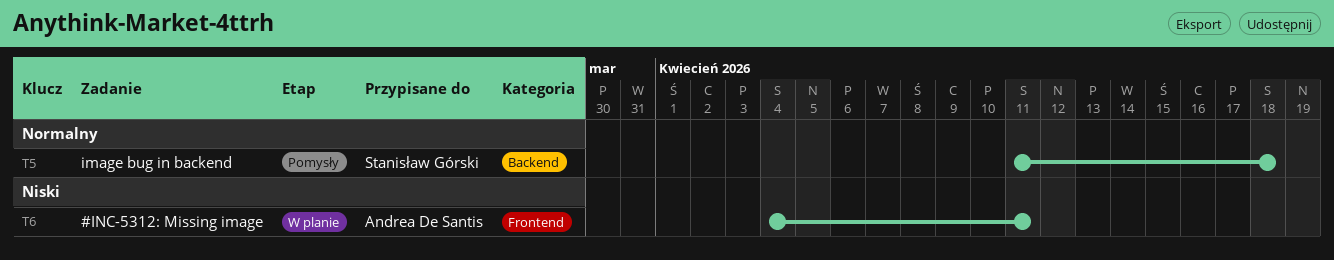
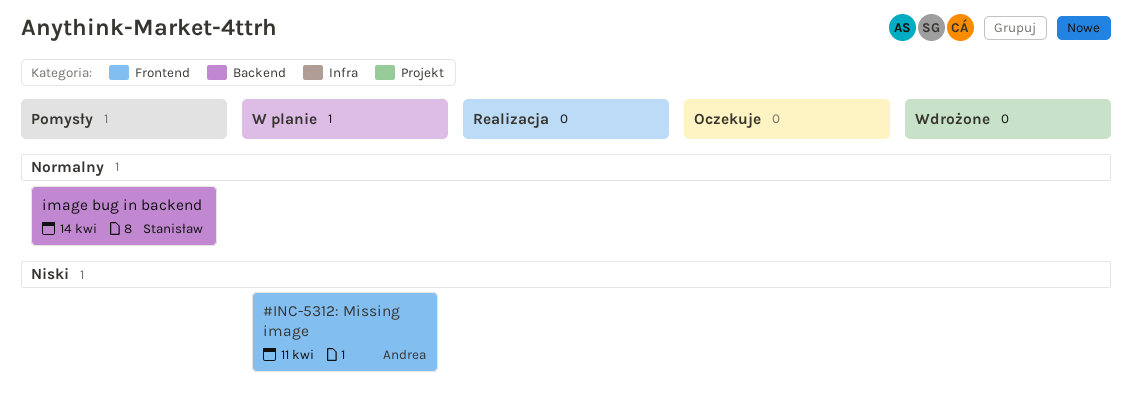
image bug in backend, due: Apr 18 -> Apr 14

